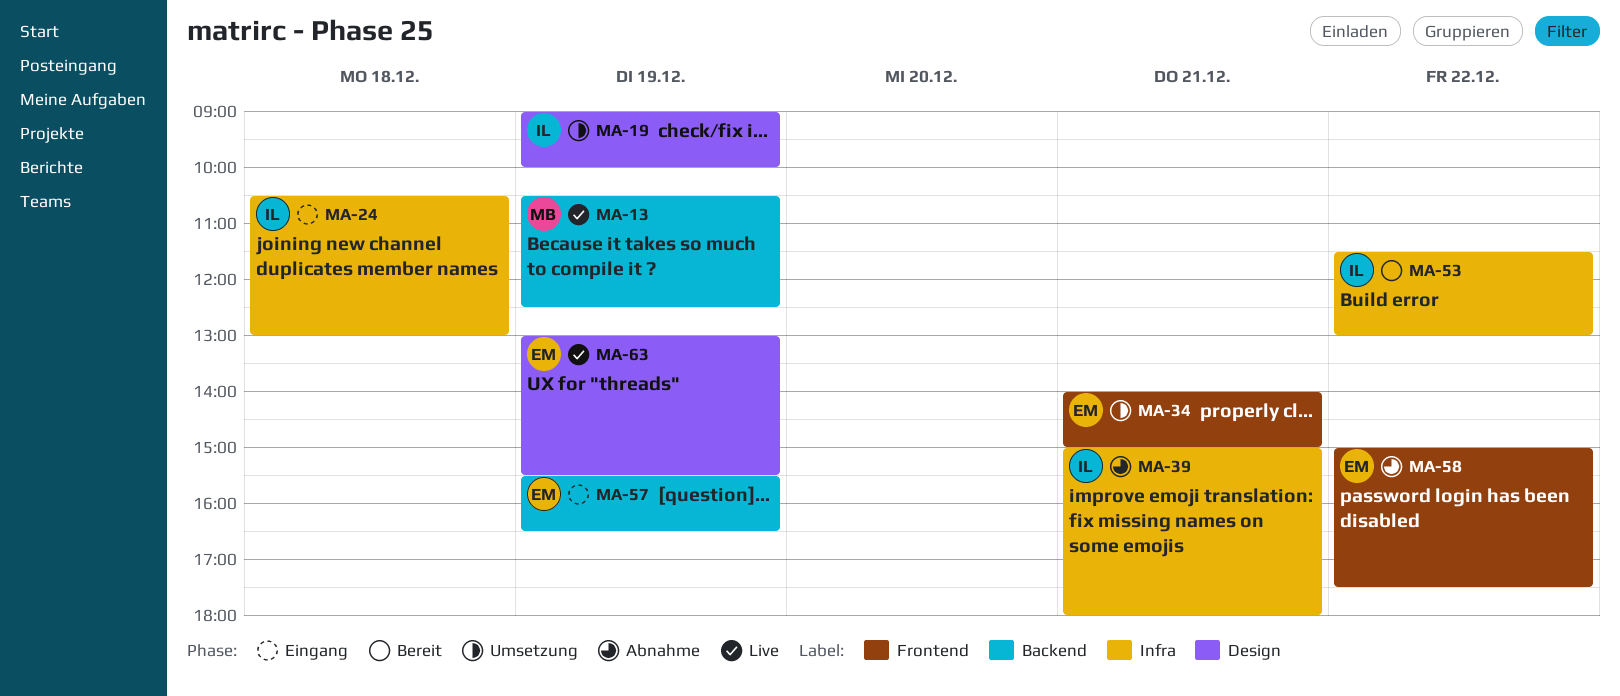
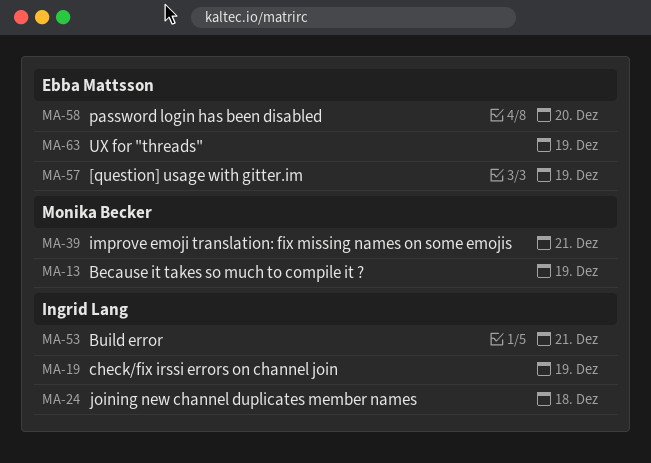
MA-34: present -> none
MA-39, owner: Ingrid Lang -> Monika Becker
MA-53, day: Dec 22 -> Dec 21
MA-58, day: Dec 22 -> Dec 20

